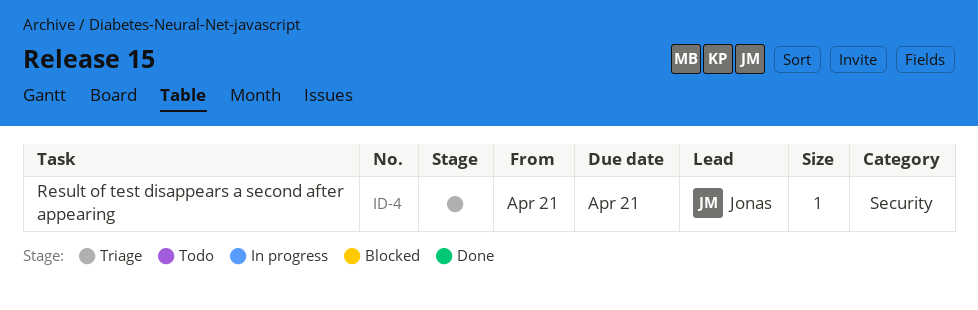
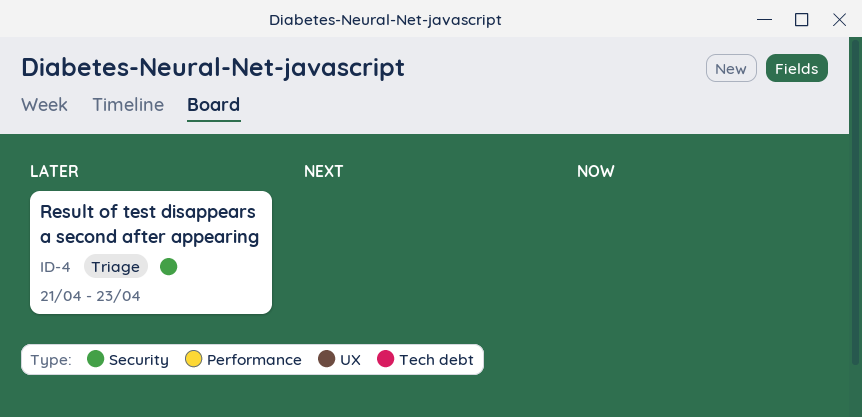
ID-4, due: Apr 21 -> Apr 23

